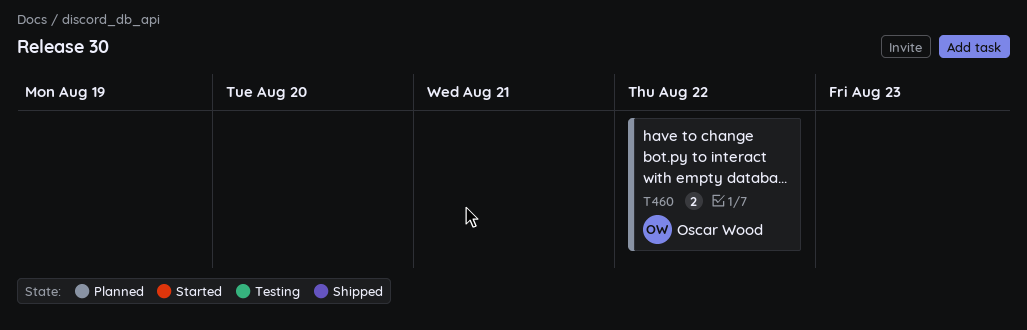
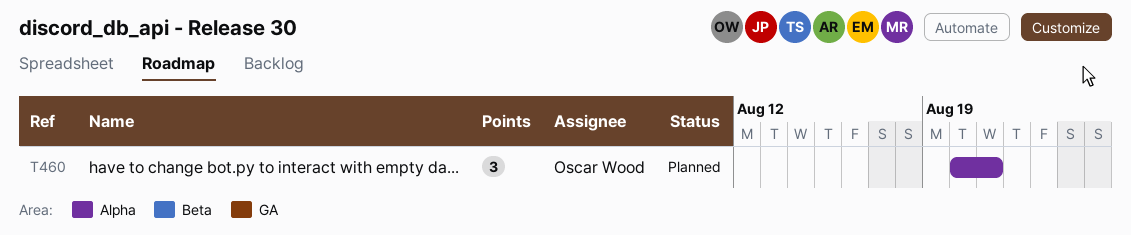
T460, estimate: 2 -> 3
T460, due: Aug 22 -> Aug 21

